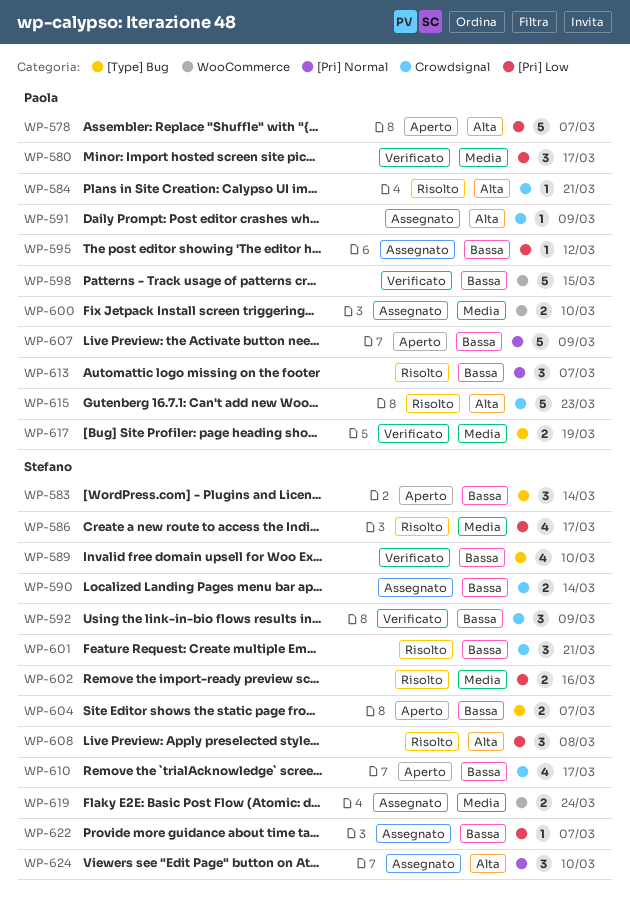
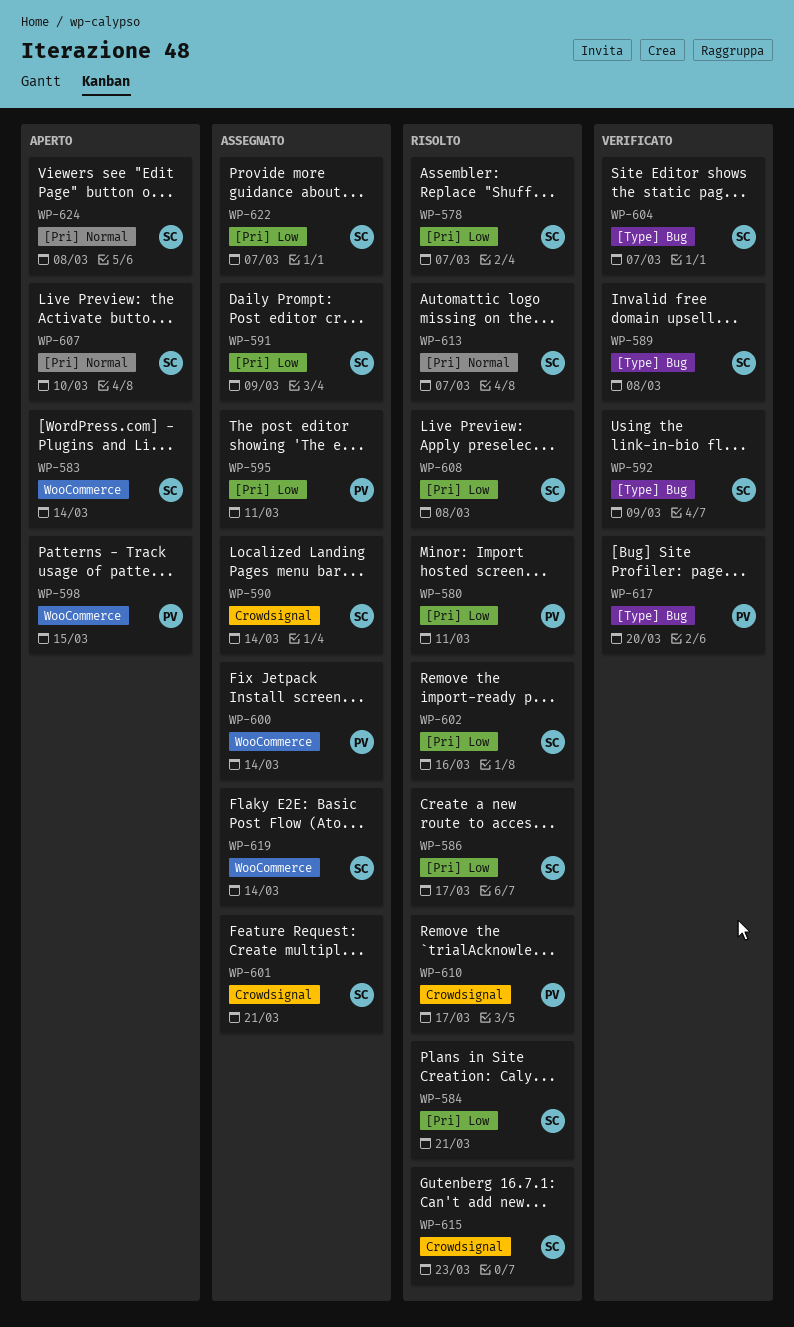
WP-578, status: Aperto -> Risolto
WP-578, owner: Paola -> Stefano
WP-580, status: Verificato -> Risolto
WP-580, due: Mar 17 -> Mar 11
WP-583, label: [Type] Bug -> WooCommerce
WP-584, owner: Paola -> Stefano
WP-584, label: Crowdsignal -> [Pri] Low
WP-589, due: Mar 10 -> Mar 8
WP-591, owner: Paola -> Stefano
WP-591, label: Crowdsignal -> [Pri] Low
WP-592, label: Crowdsignal -> [Type] Bug
WP-595, due: Mar 12 -> Mar 11
WP-598, status: Verificato -> Aperto
WP-600, due: Mar 10 -> Mar 14
WP-601, status: Risolto -> Assegnato
WP-604, status: Aperto -> Verificato
WP-607, owner: Paola -> Stefano
WP-607, due: Mar 9 -> Mar 10
WP-610, status: Aperto -> Risolto
WP-610, owner: Stefano -> Paola
WP-613, owner: Paola -> Stefano
WP-615, owner: Paola -> Stefano
WP-617, due: Mar 19 -> Mar 20
WP-619, due: Mar 24 -> Mar 14
WP-624, status: Assegnato -> Aperto
WP-624, due: Mar 10 -> Mar 8

